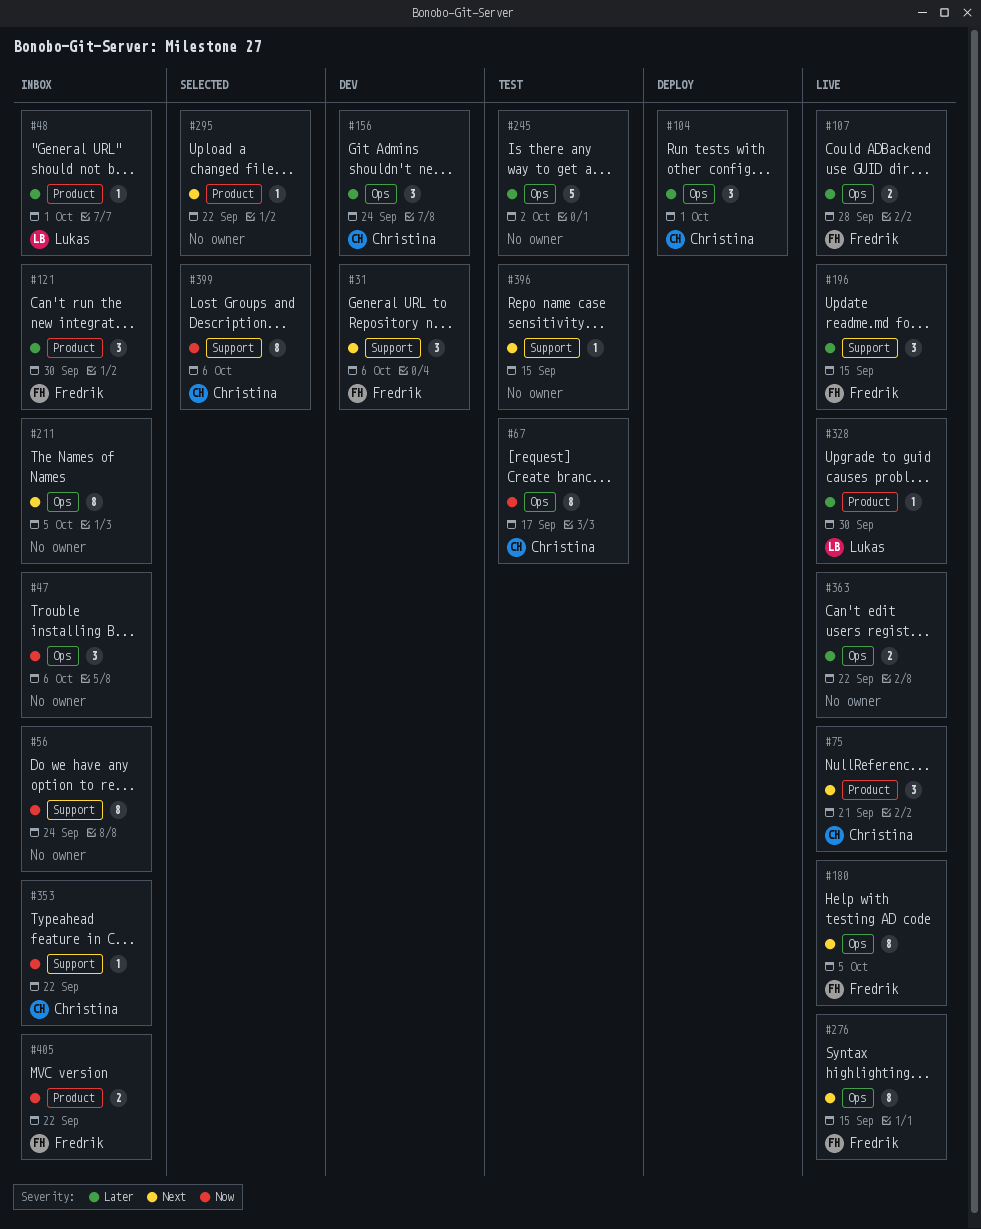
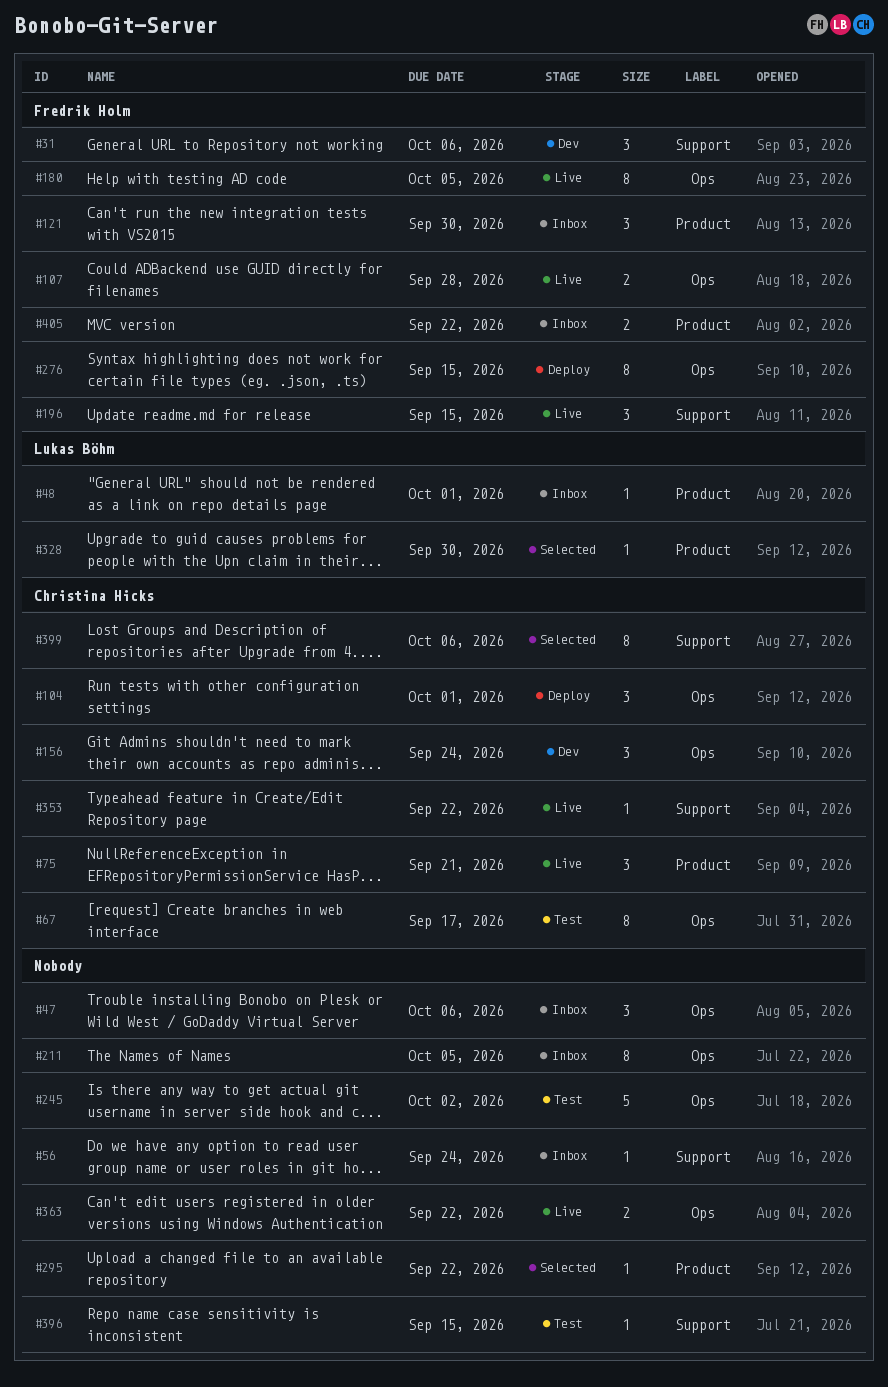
#56, estimate: 8 -> 1
#276, status: Live -> Deploy
#328, status: Live -> Selected
#353, status: Inbox -> Live

